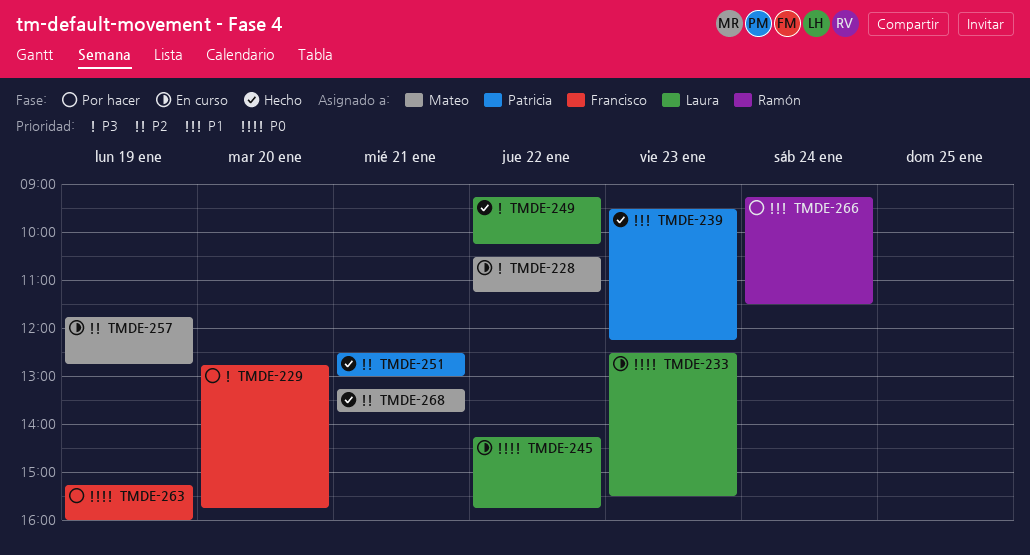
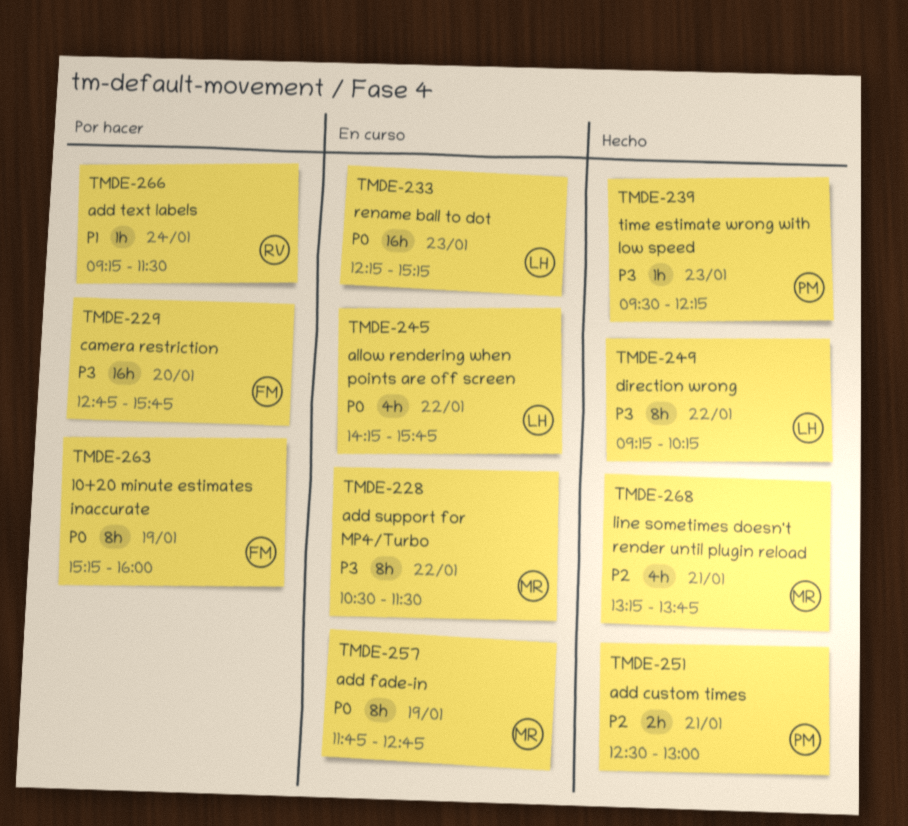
TMDE-228, ends: 11:15 -> 11:30
TMDE-233, begins: 12:30 -> 12:15
TMDE-233, ends: 15:30 -> 15:15
TMDE-239, priority: P1 -> P3
TMDE-257, priority: P2 -> P0

